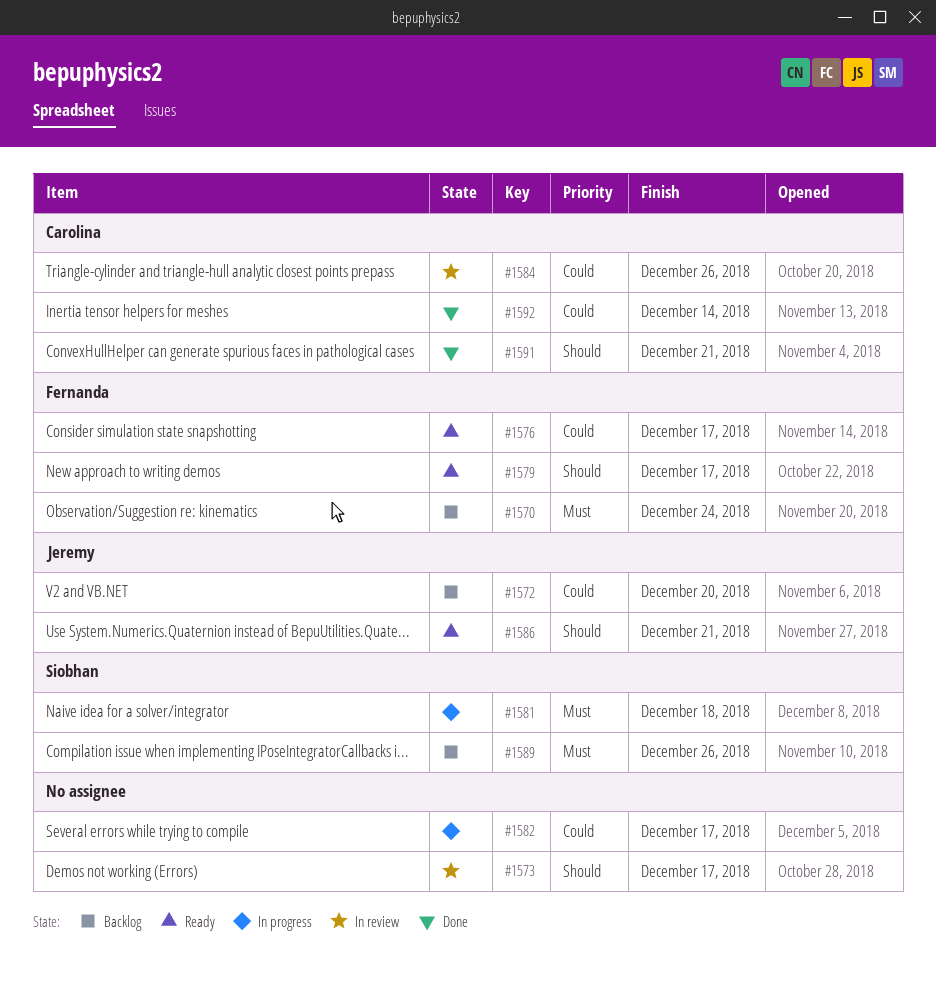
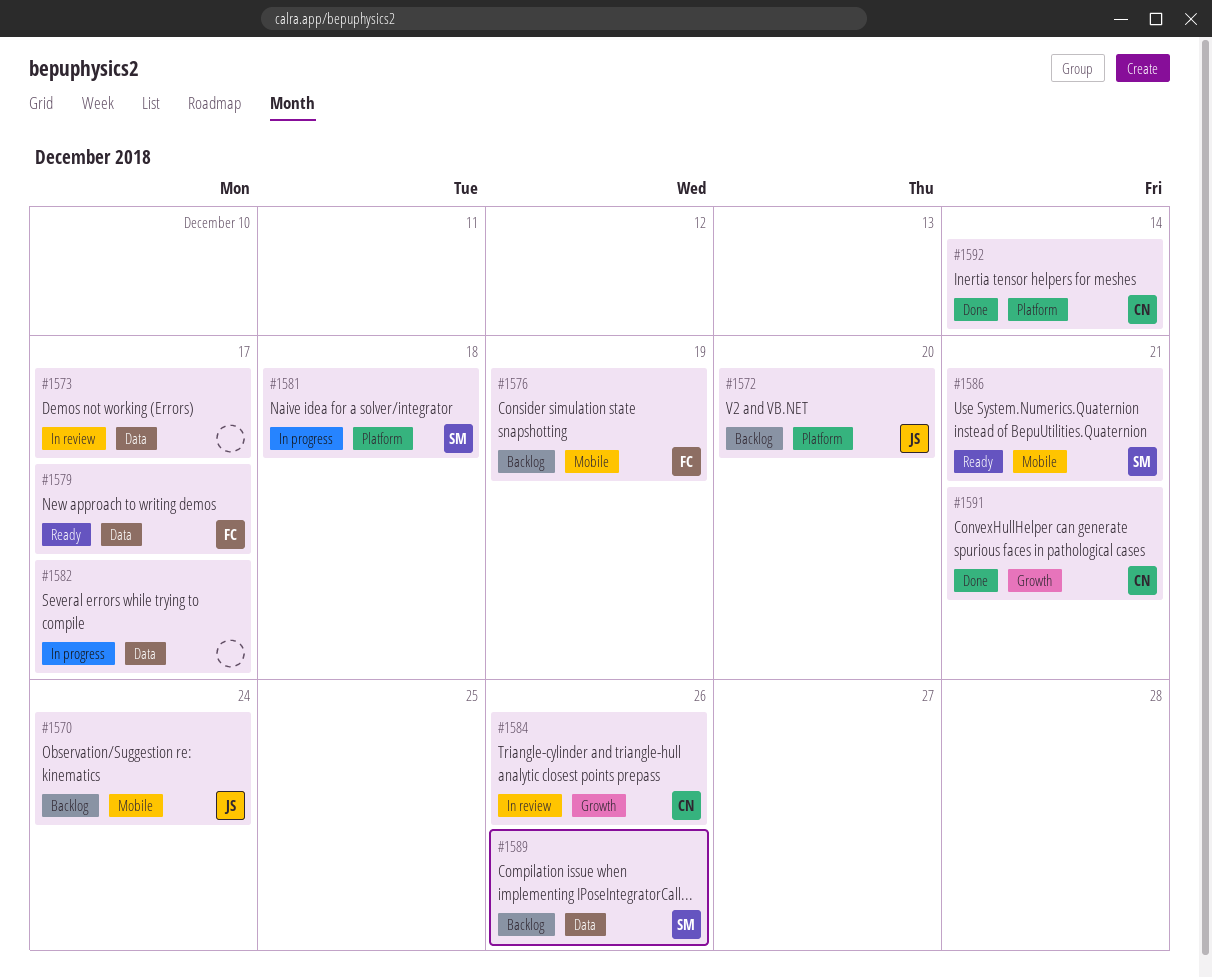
#1570, owner: Fernanda -> Jeremy
#1576, status: Ready -> Backlog
#1576, due: Dec 17 -> Dec 19
#1586, owner: Jeremy -> Siobhan

